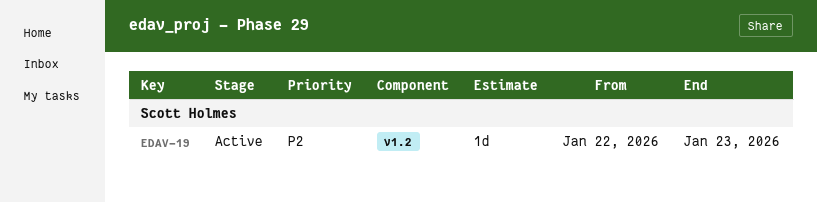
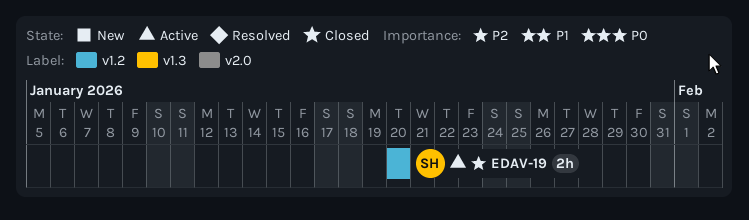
EDAV-19, estimate: 1d -> 2h
EDAV-19, start: Jan 22 -> Jan 20
EDAV-19, due: Jan 23 -> Jan 20

